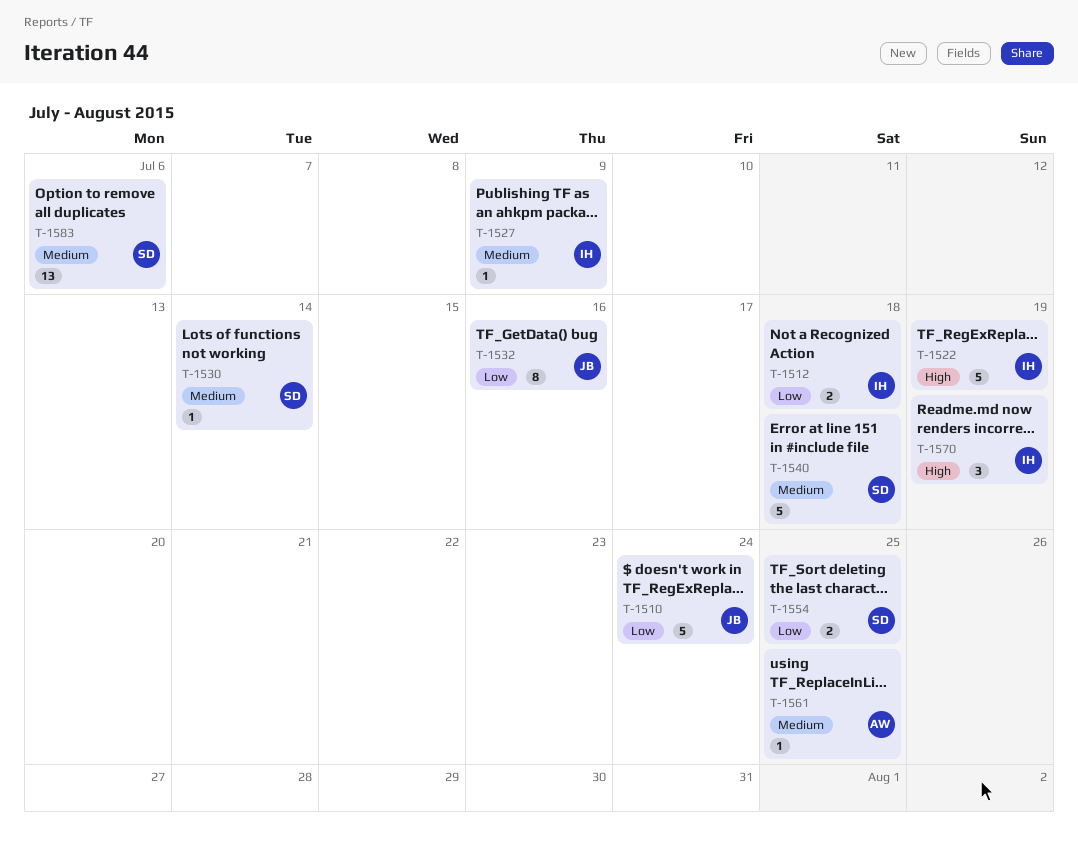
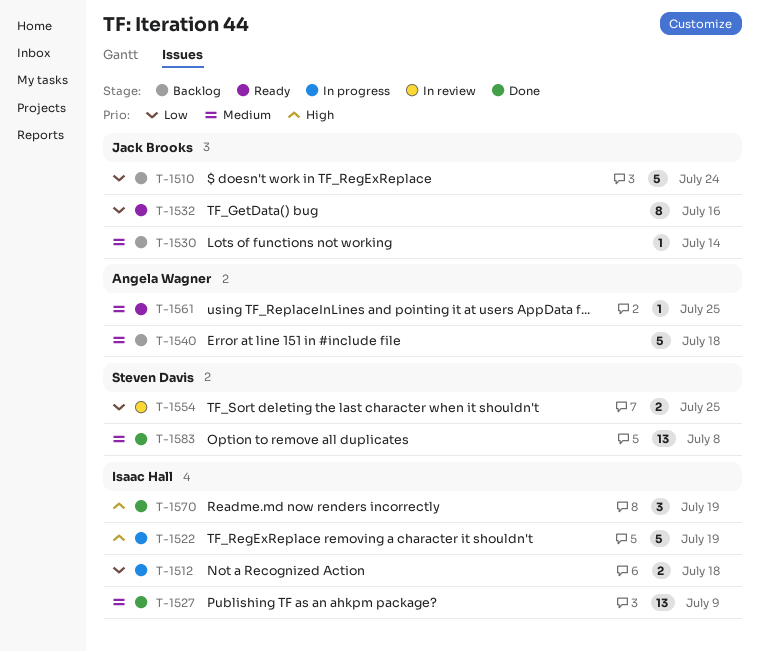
T-1527, estimate: 1 -> 13
T-1530, owner: Steven Davis -> Jack Brooks
T-1540, owner: Steven Davis -> Angela Wagner
T-1583, due: Jul 6 -> Jul 8

